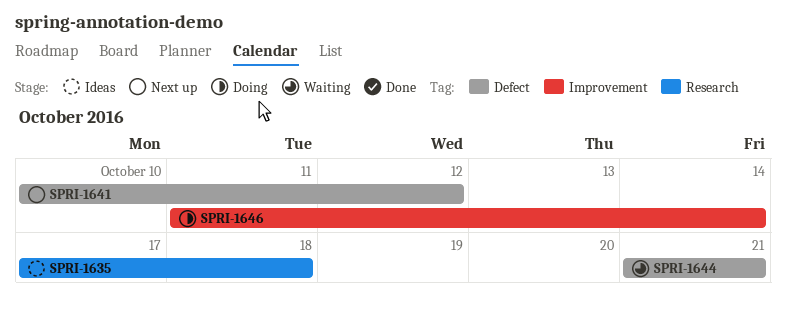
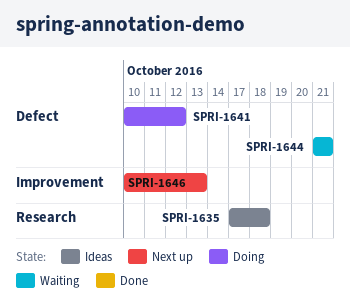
SPRI-1641, status: Next up -> Doing
SPRI-1646, status: Doing -> Next up
SPRI-1646, start: Oct 11 -> Oct 10
SPRI-1646, due: Oct 14 -> Oct 13

